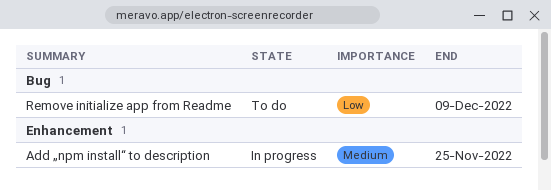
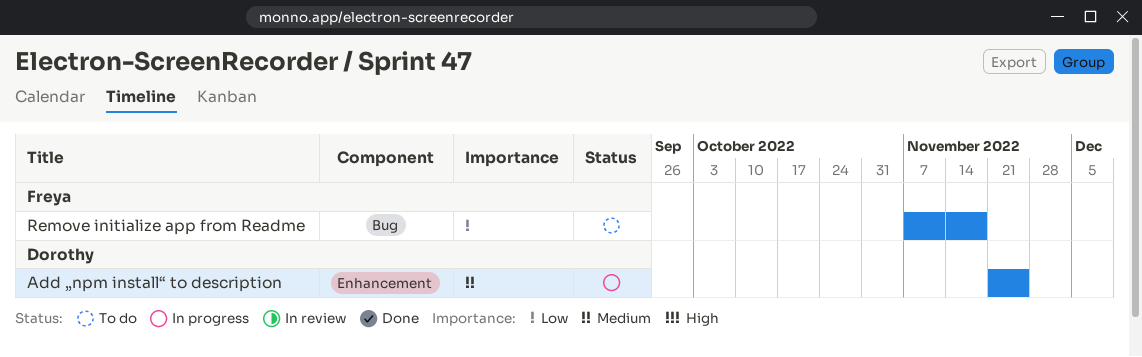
Remove initialize app from Readme, due: Dec 9 -> Nov 18

